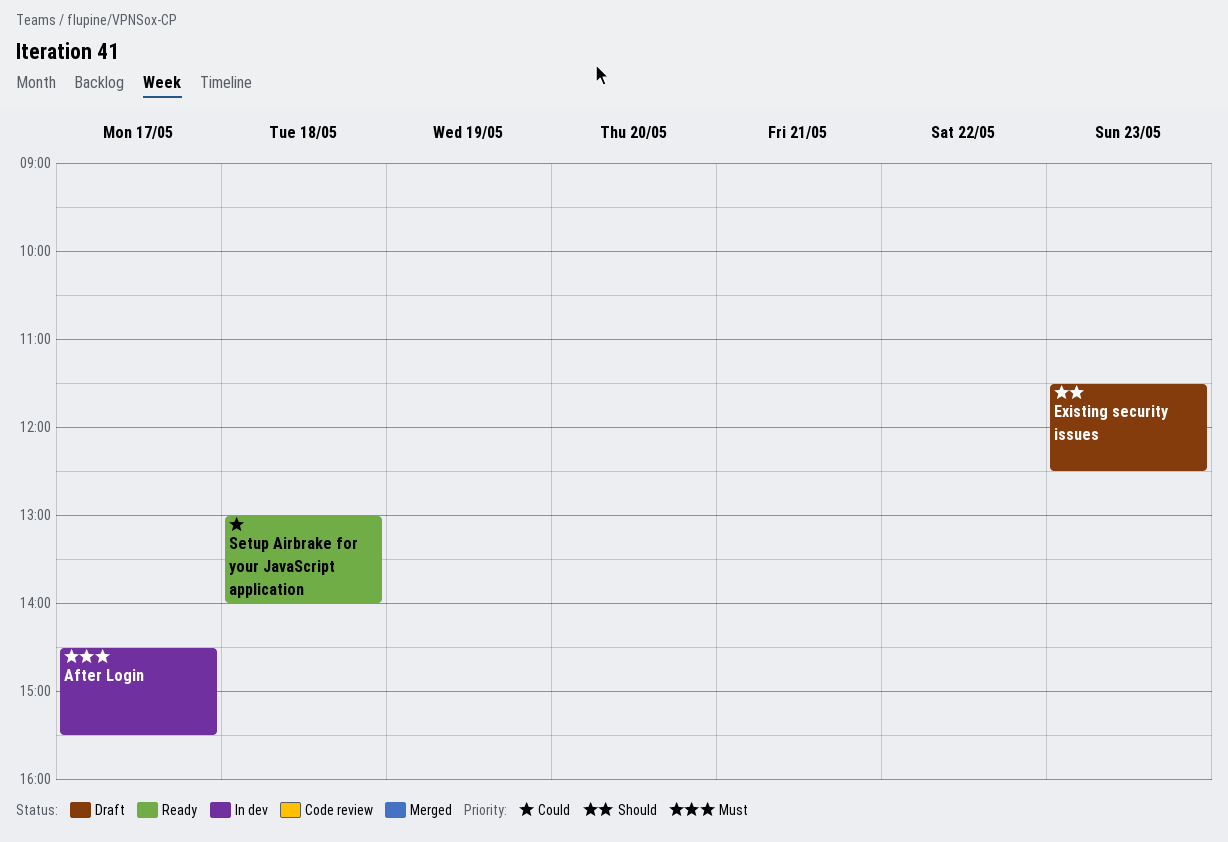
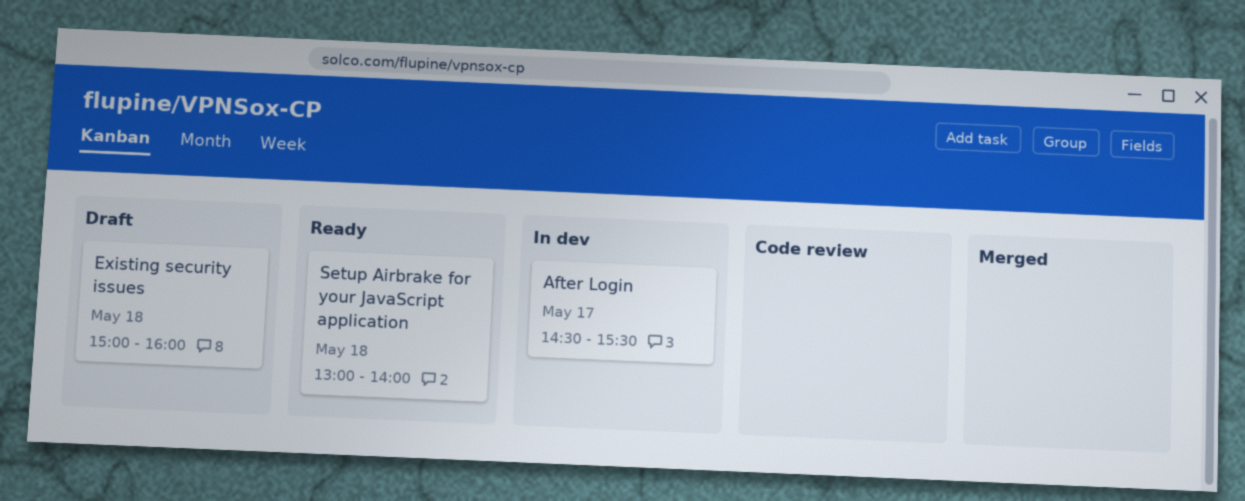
Existing security issues, day: May 23 -> May 18
Existing security issues, begins: 11:30 -> 15:00
Existing security issues, ends: 12:30 -> 16:00

